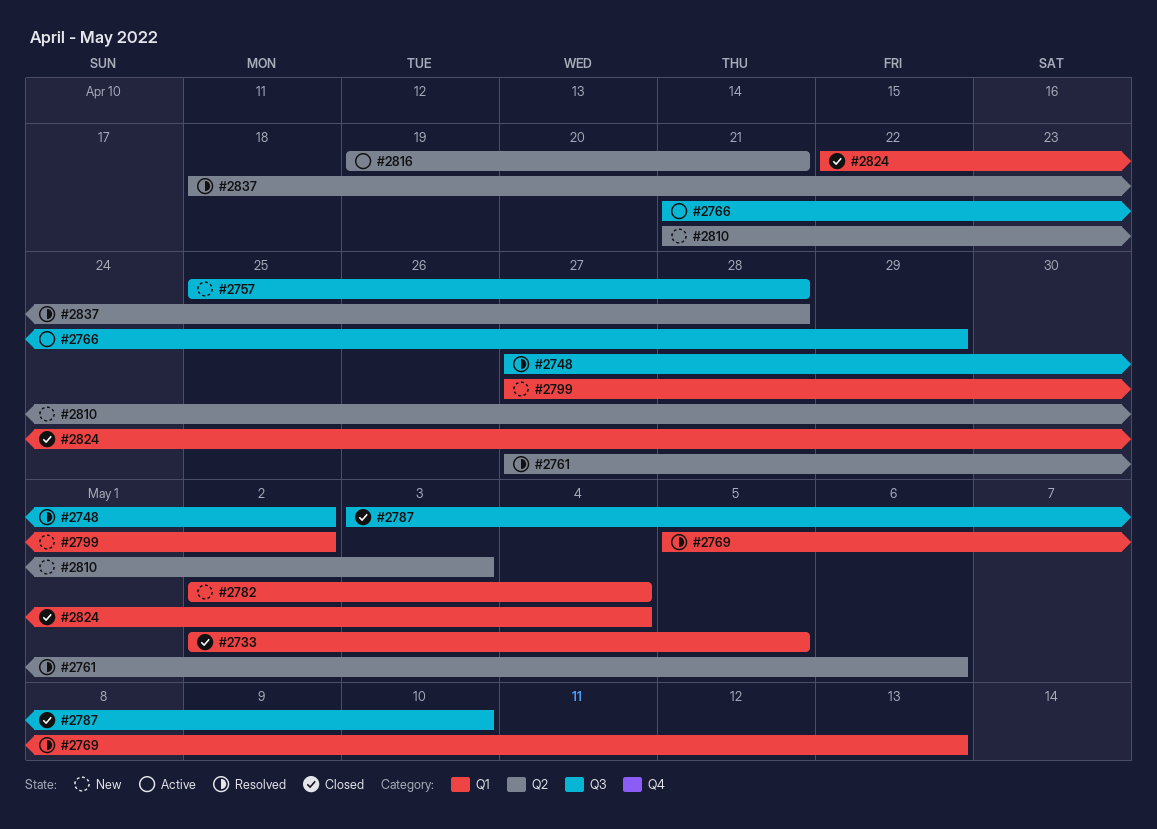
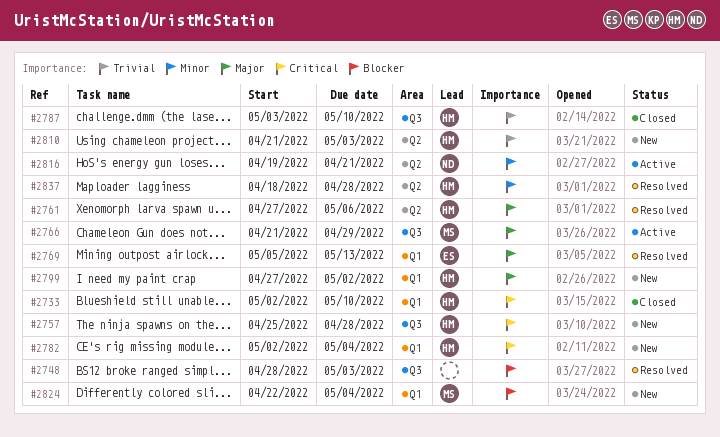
#2733, due: May 5 -> May 10
#2748, start: Apr 27 -> Apr 28
#2748, due: May 2 -> May 3
#2824, status: Closed -> New

